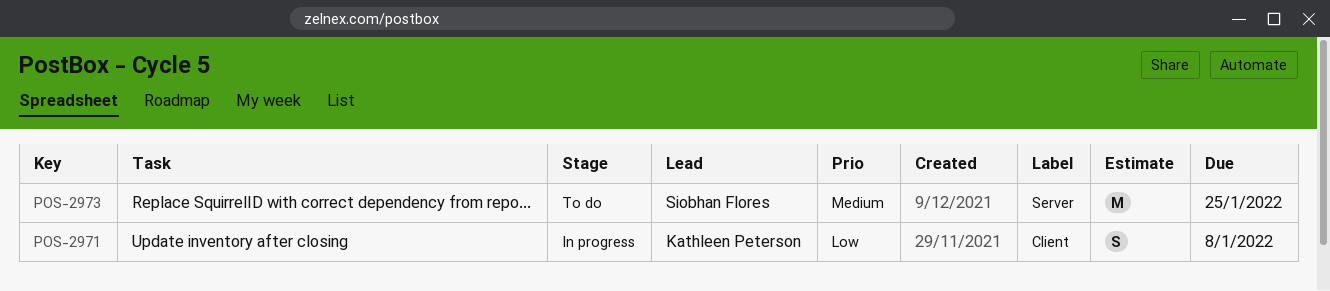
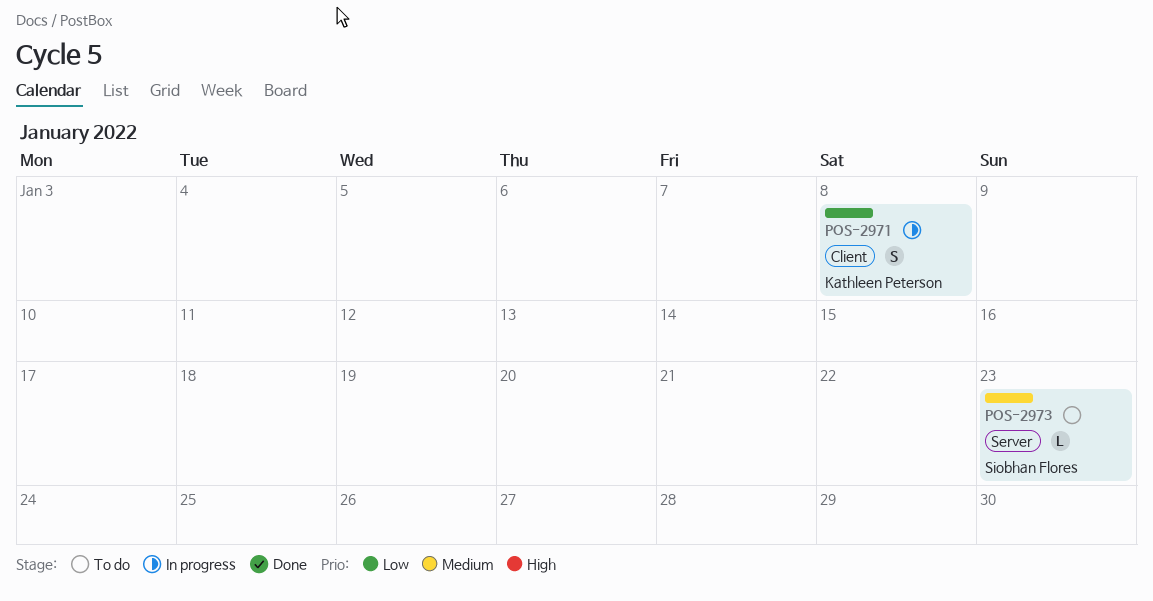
POS-2973, estimate: M -> L
POS-2973, due: Jan 25 -> Jan 23

